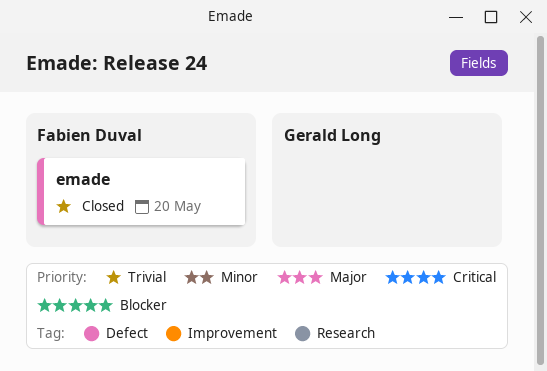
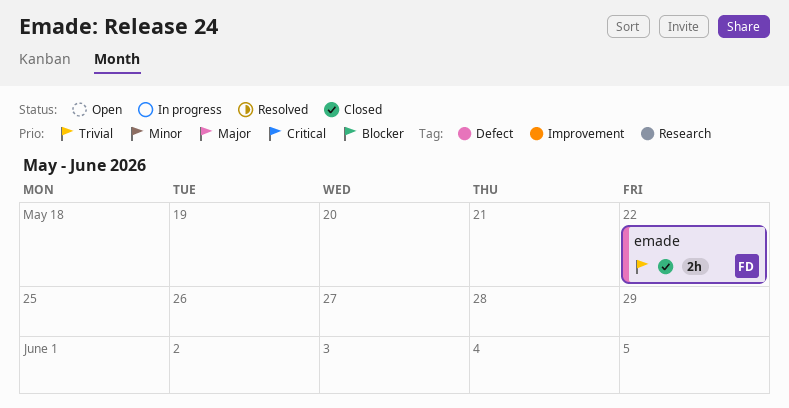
emade, due: May 20 -> May 22

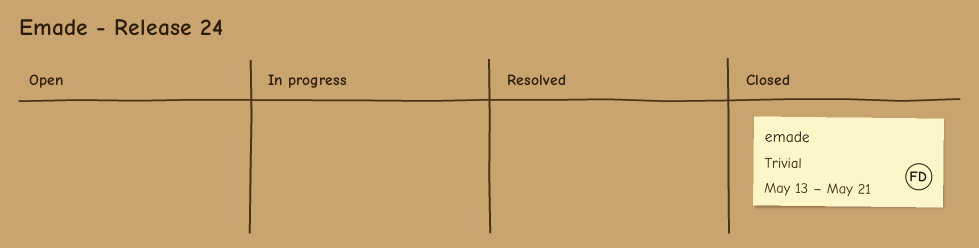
emade, due: May 22 -> May 21

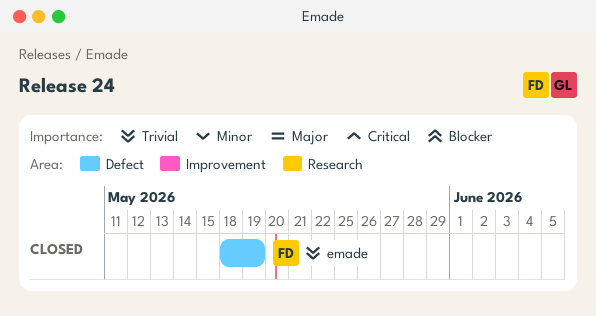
emade, start: May 13 -> May 18
emade, due: May 21 -> May 19

